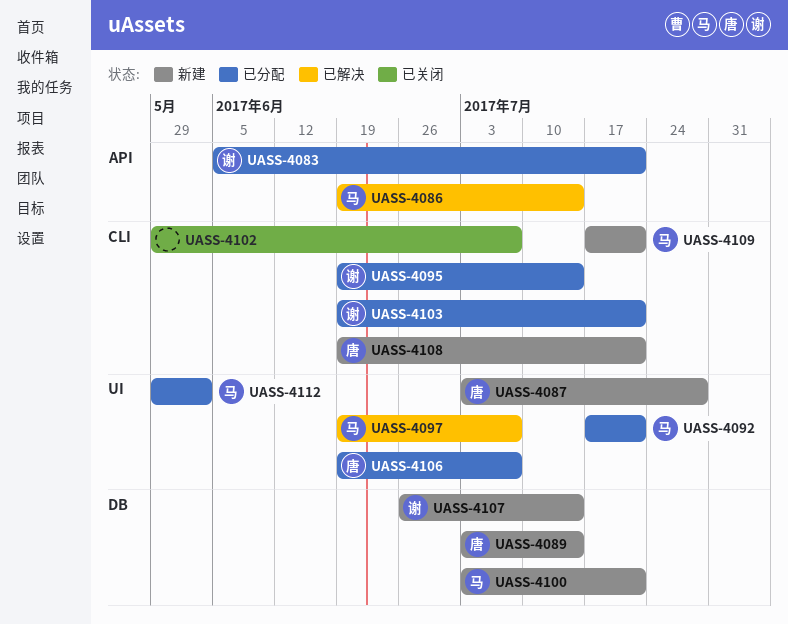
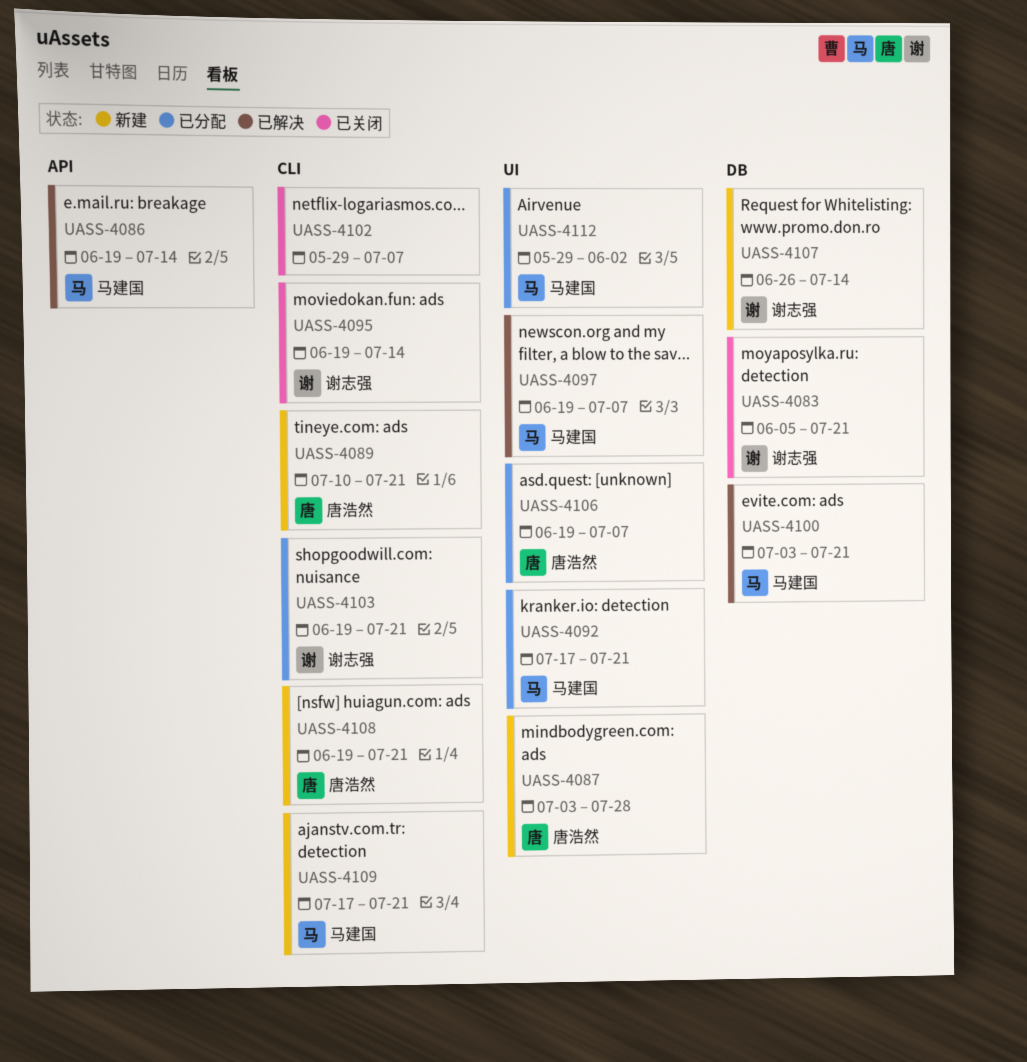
UASS-4083, status: 已分配 -> 已关闭
UASS-4083, label: API -> DB
UASS-4089, label: DB -> CLI
UASS-4089, start: Jul 3 -> Jul 10
UASS-4089, due: Jul 14 -> Jul 21
UASS-4095, status: 已分配 -> 已关闭
UASS-4100, status: 新建 -> 已解决

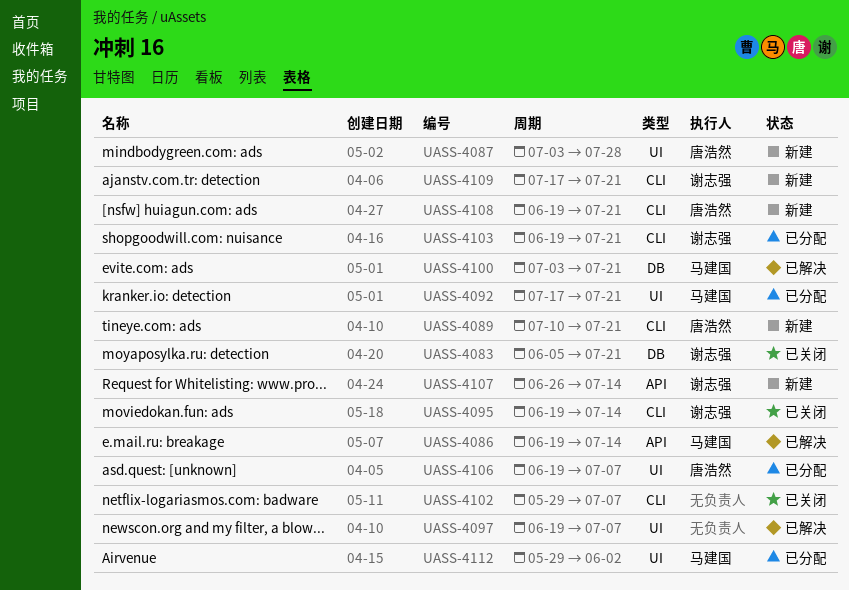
UASS-4097, owner: 马建国 -> none
UASS-4107, label: DB -> API
UASS-4109, owner: 马建国 -> 谢志强

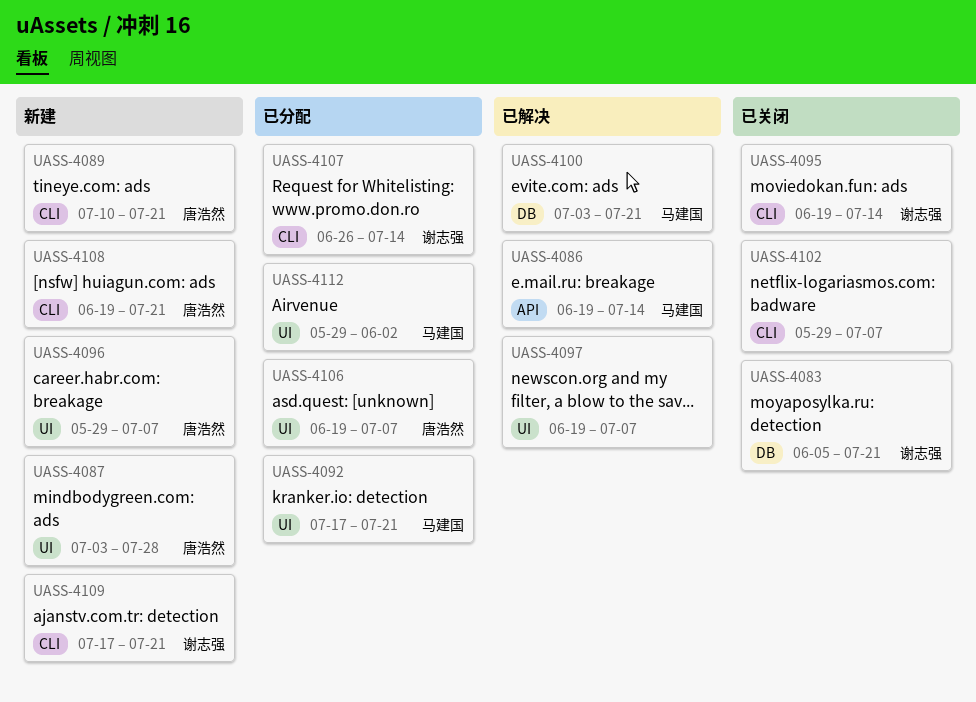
UASS-4096: none -> present
UASS-4103: present -> none
UASS-4107, status: 新建 -> 已分配
UASS-4107, label: API -> CLI

